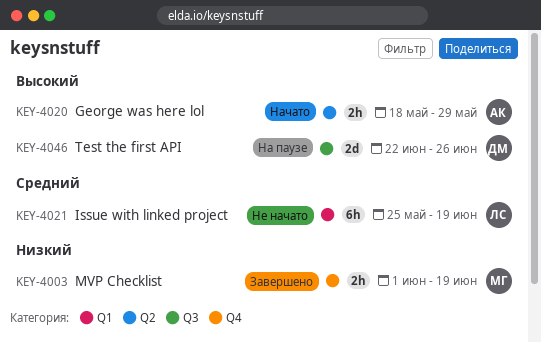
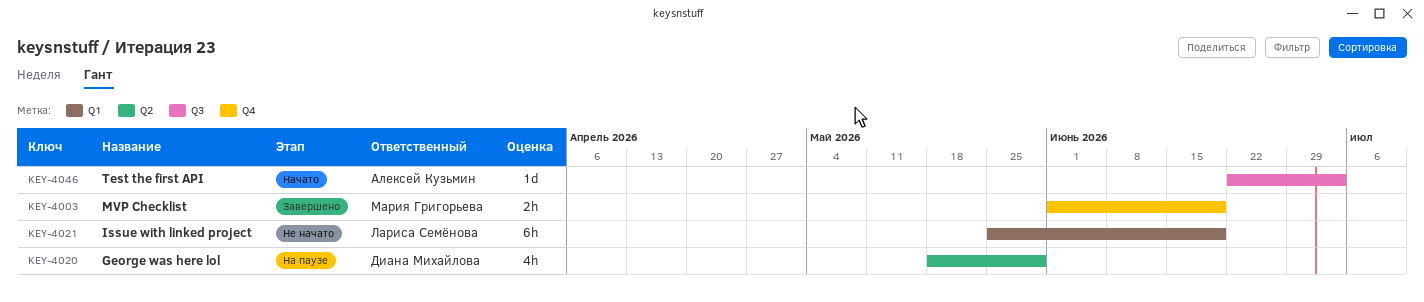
KEY-4020, status: Начато -> На паузе
KEY-4020, owner: Алексей Кузьмин -> Диана Михайлова
KEY-4020, estimate: 2h -> 4h
KEY-4046, status: На паузе -> Начато
KEY-4046, owner: Диана Михайлова -> Алексей Кузьмин
KEY-4046, estimate: 2d -> 1d
KEY-4046, due: Jun 26 -> Jul 3

